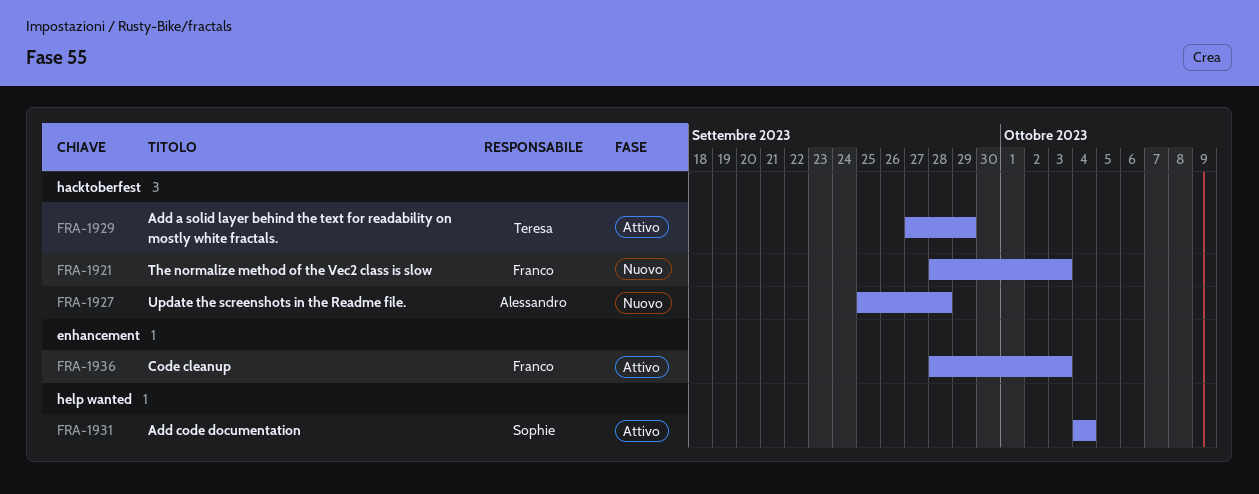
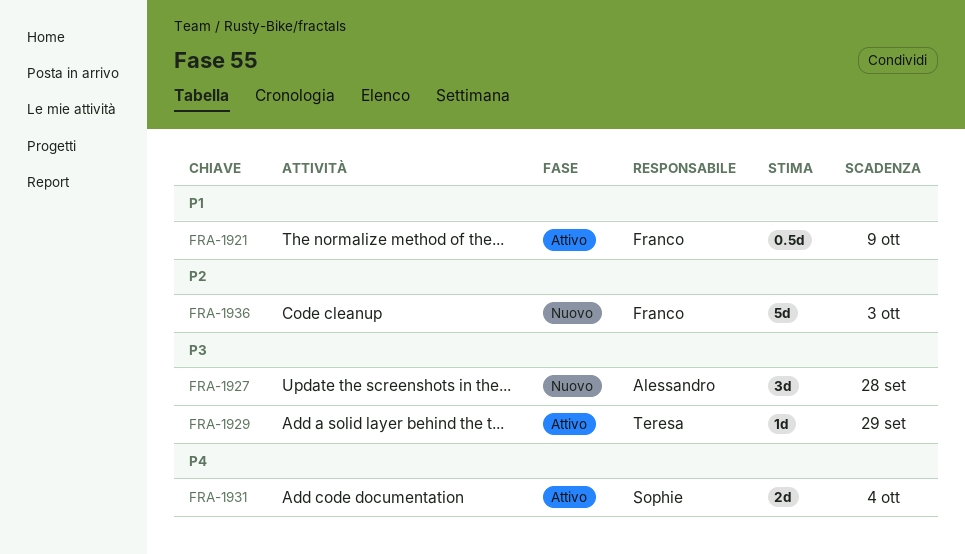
FRA-1921, status: Nuovo -> Attivo
FRA-1921, due: Oct 3 -> Oct 9
FRA-1936, status: Attivo -> Nuovo

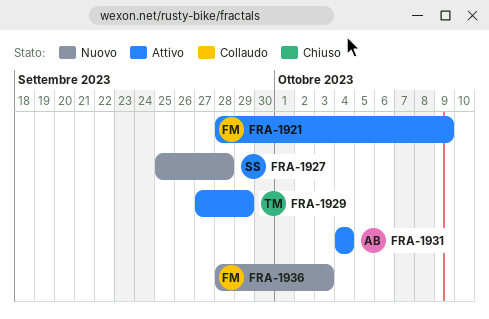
FRA-1927, owner: Alessandro -> Sophie
FRA-1931, owner: Sophie -> Alessandro

